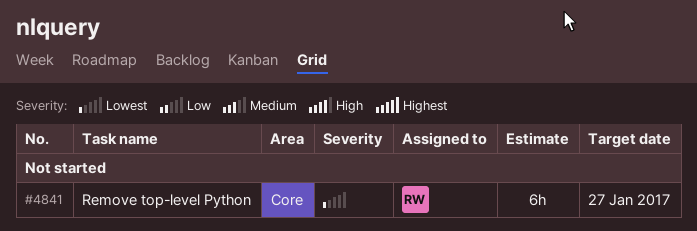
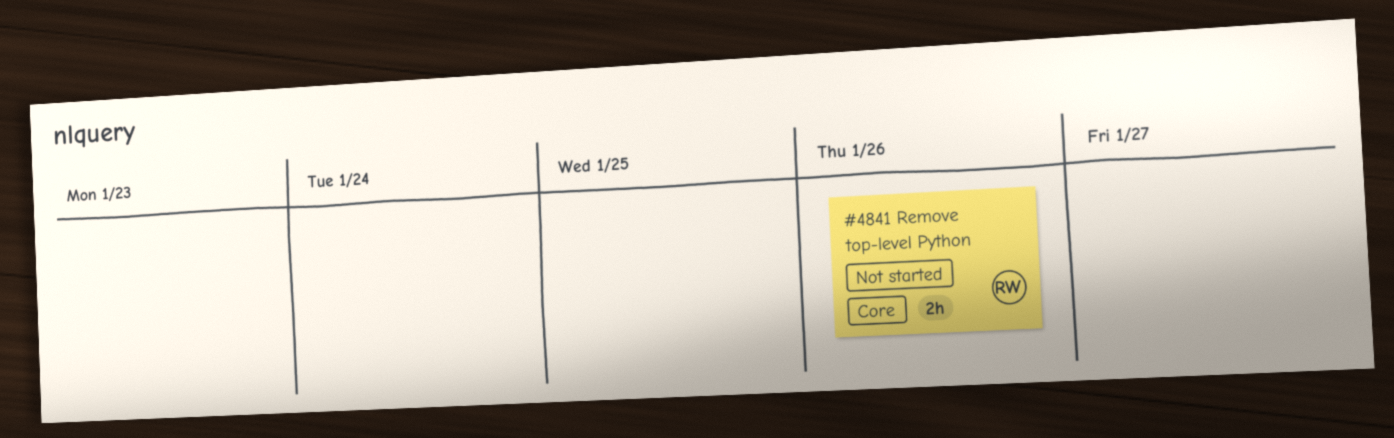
#4841, estimate: 6h -> 2h
#4841, due: Jan 27 -> Jan 26

